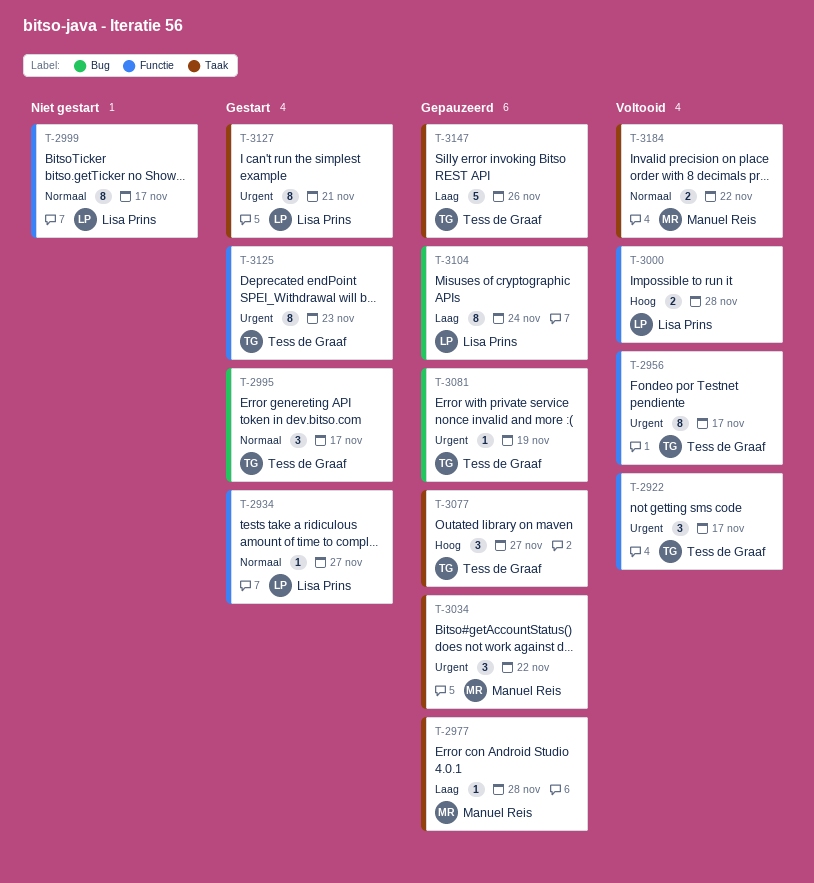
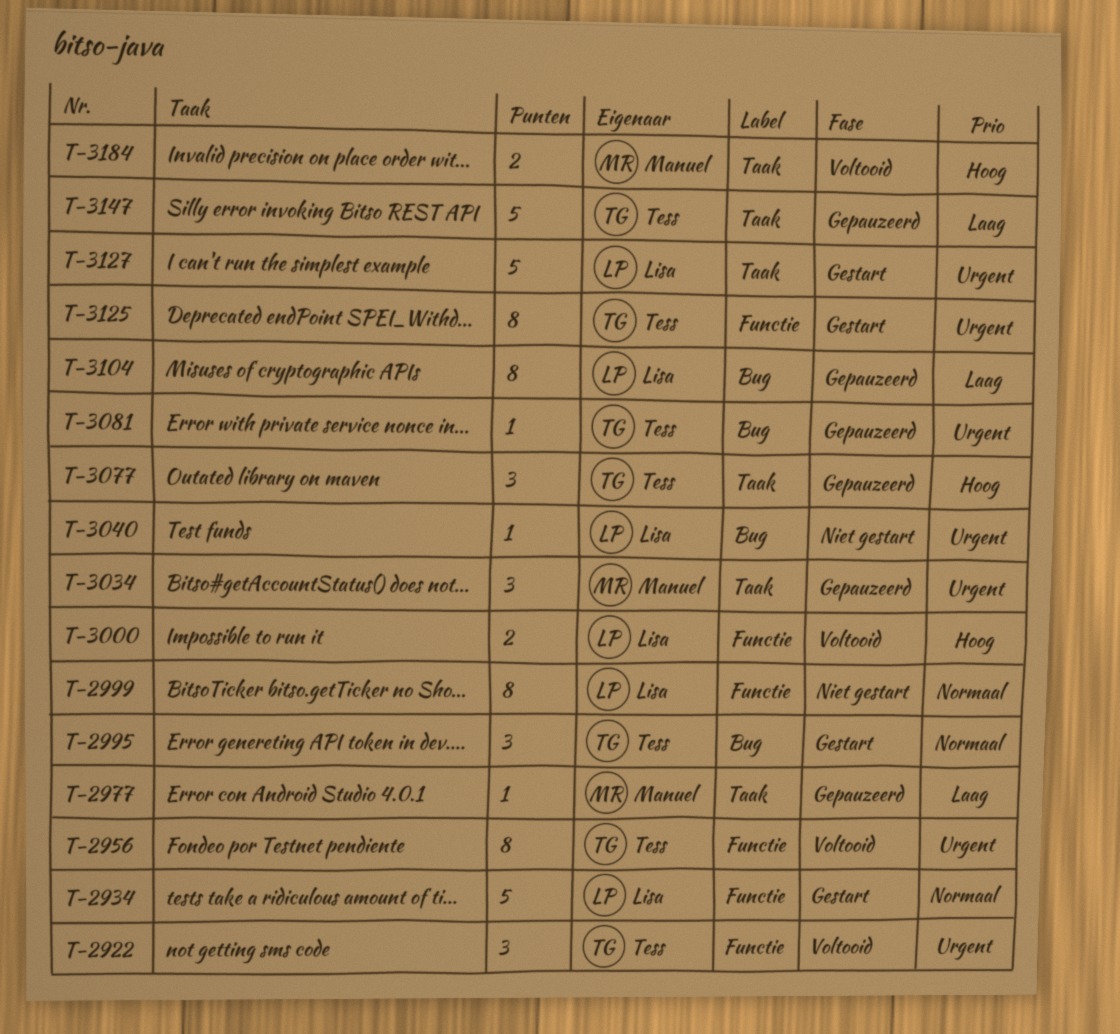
T-2934, estimate: 1 -> 5
T-3040: none -> present
T-3127, estimate: 8 -> 5
T-3184, priority: Normaal -> Hoog

